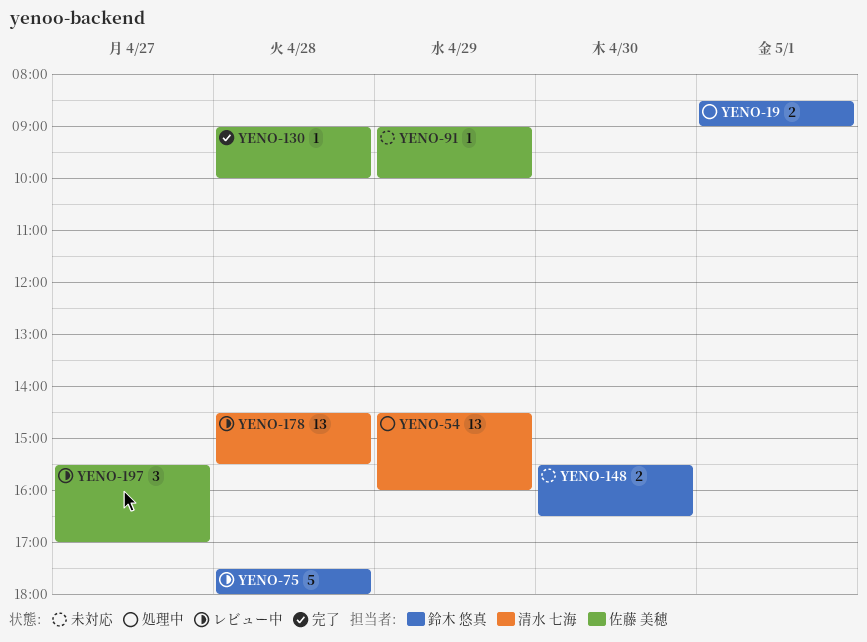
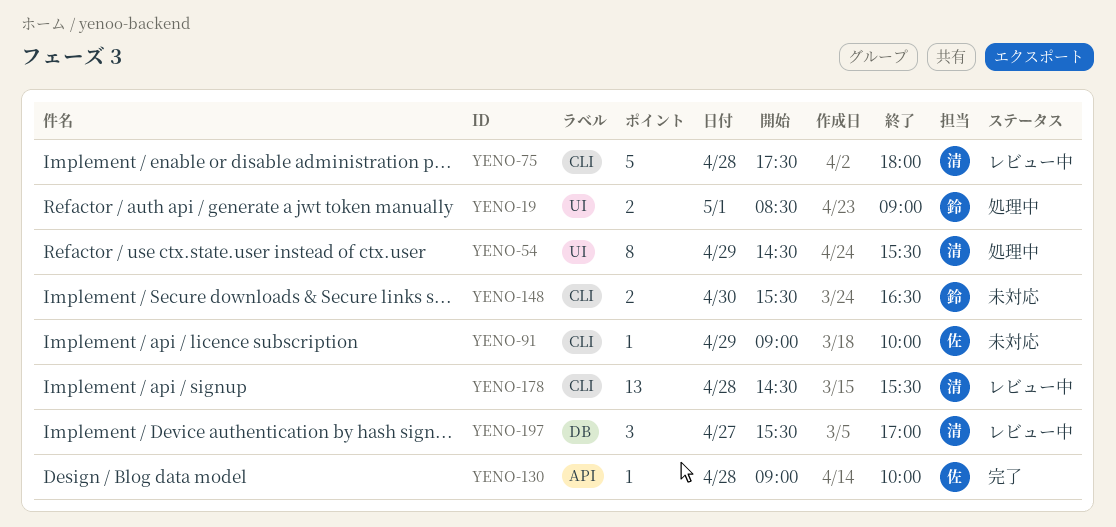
YENO-54, estimate: 13 -> 8
YENO-54, ends: 16:00 -> 15:30
YENO-75, owner: 鈴木 悠真 -> 清水 七海
YENO-197, owner: 佐藤 美穂 -> 清水 七海

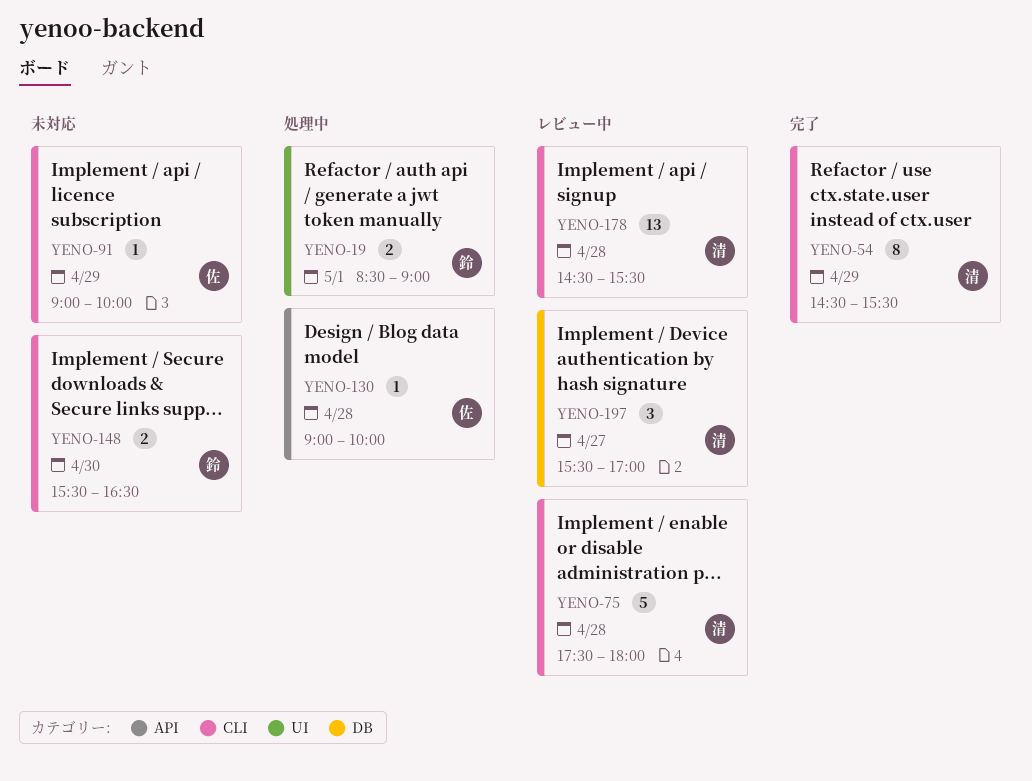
YENO-54, status: 処理中 -> 完了
YENO-54, label: UI -> CLI
YENO-130, status: 完了 -> 処理中

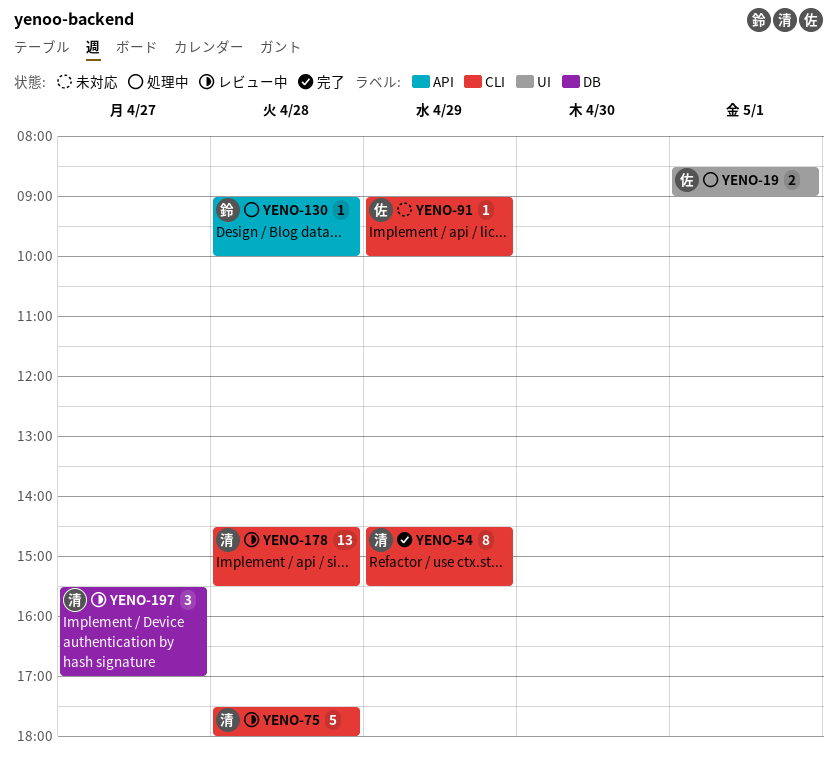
YENO-19, owner: 鈴 -> 佐
YENO-130, owner: 佐 -> 鈴
YENO-148: present -> none

